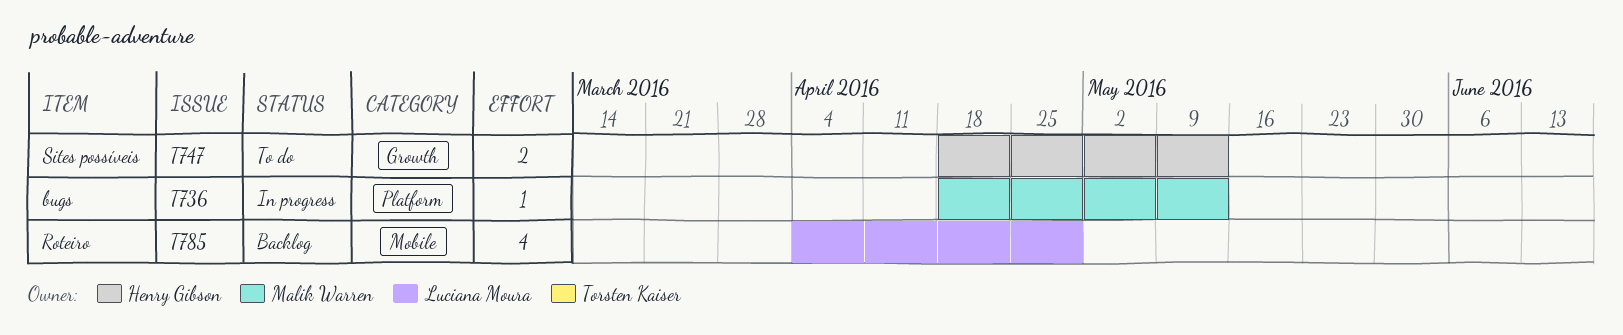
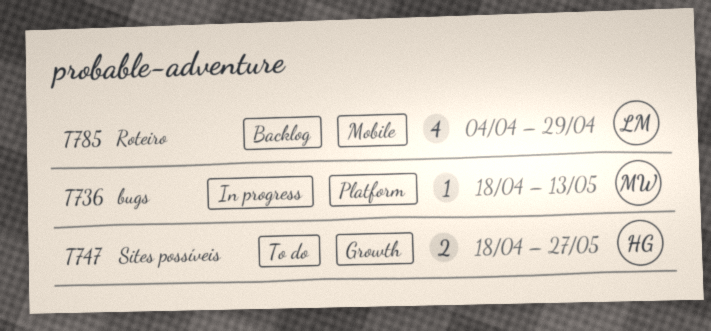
T747, due: May 13 -> May 27

